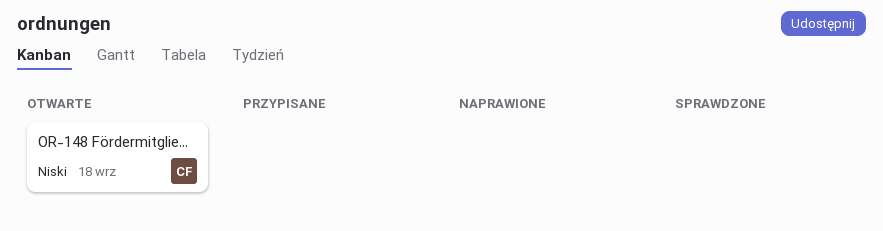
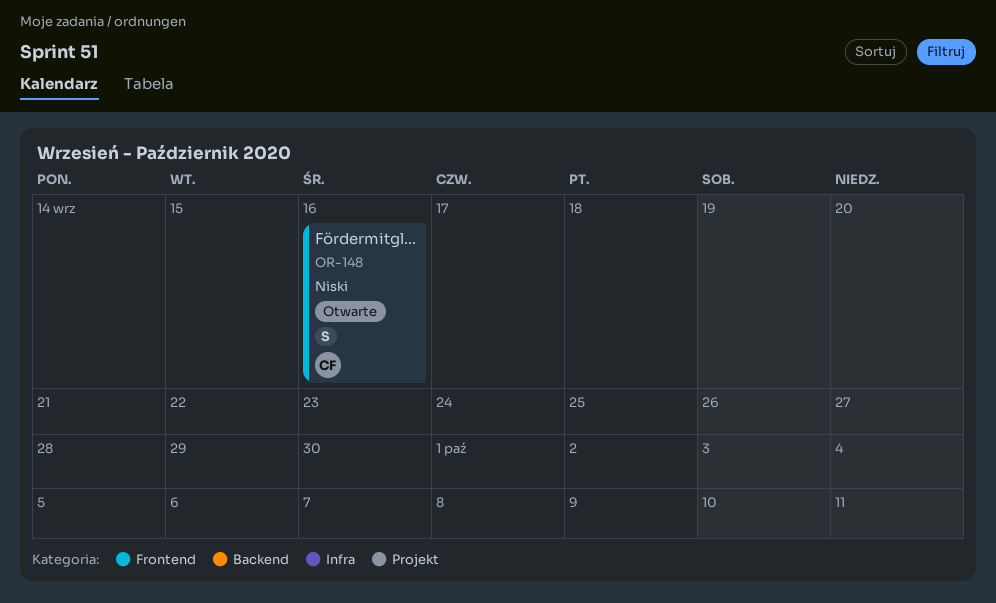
OR-148, due: Sep 18 -> Sep 16

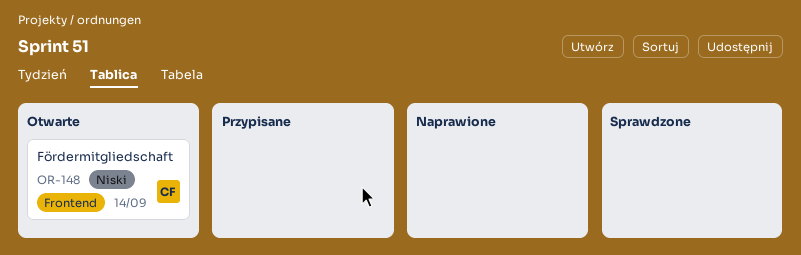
OR-148, due: Sep 16 -> Sep 14

